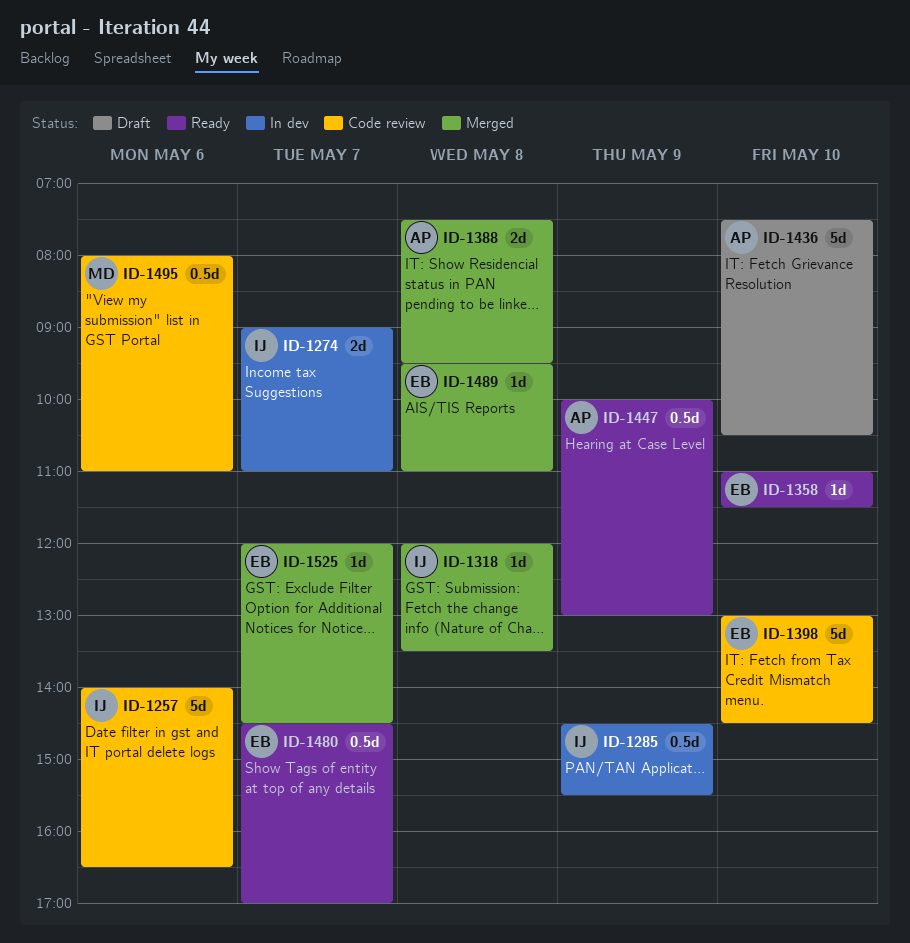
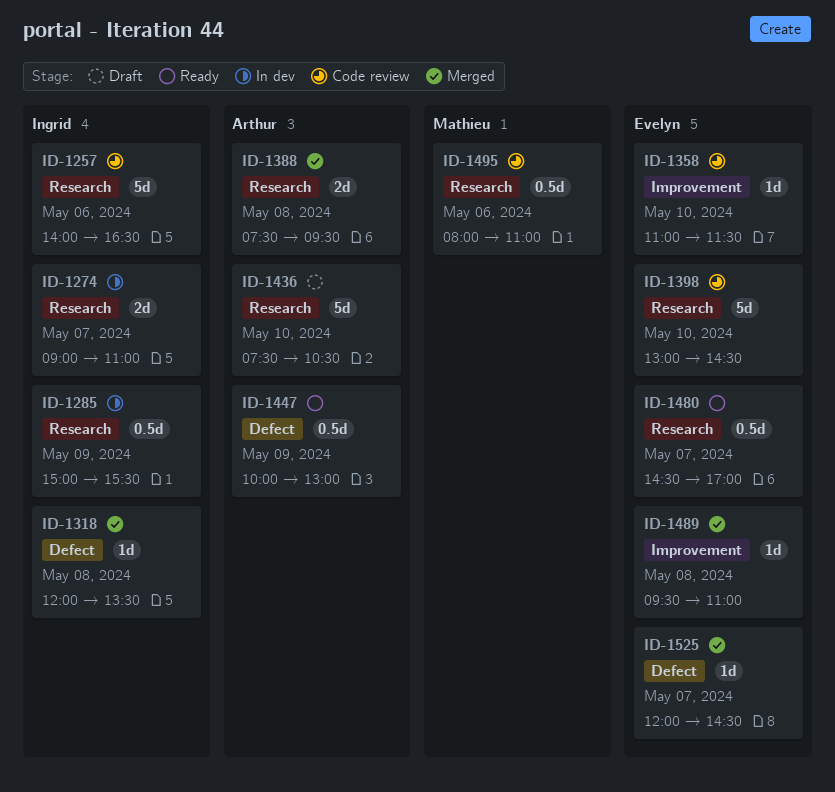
ID-1285, begins: 14:30 -> 15:00
ID-1358, status: Ready -> Code review

